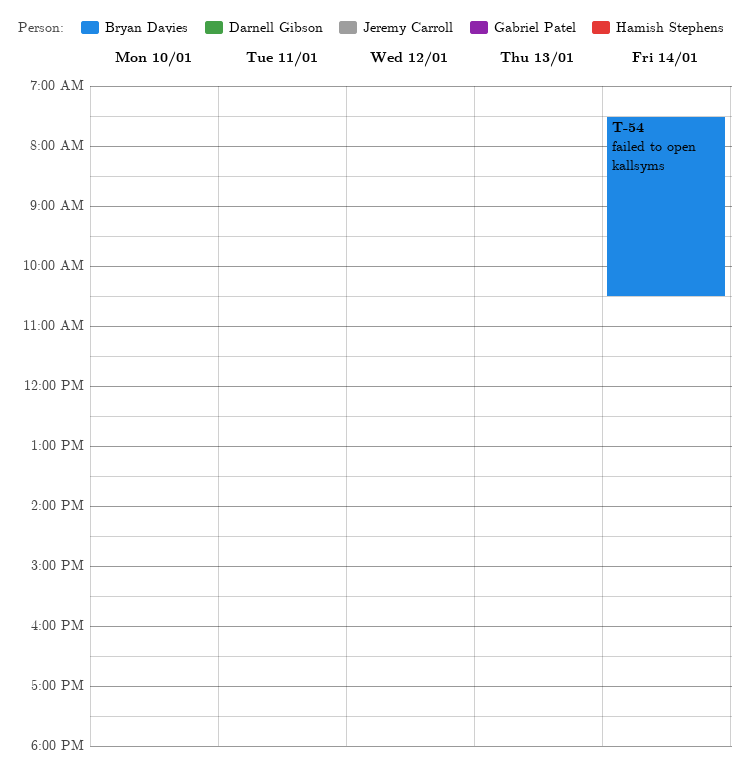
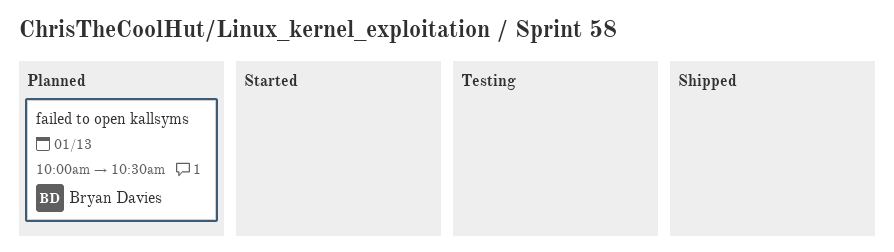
failed to open kallsyms, day: Jan 14 -> Jan 13
failed to open kallsyms, begins: 07:30 -> 10:00

